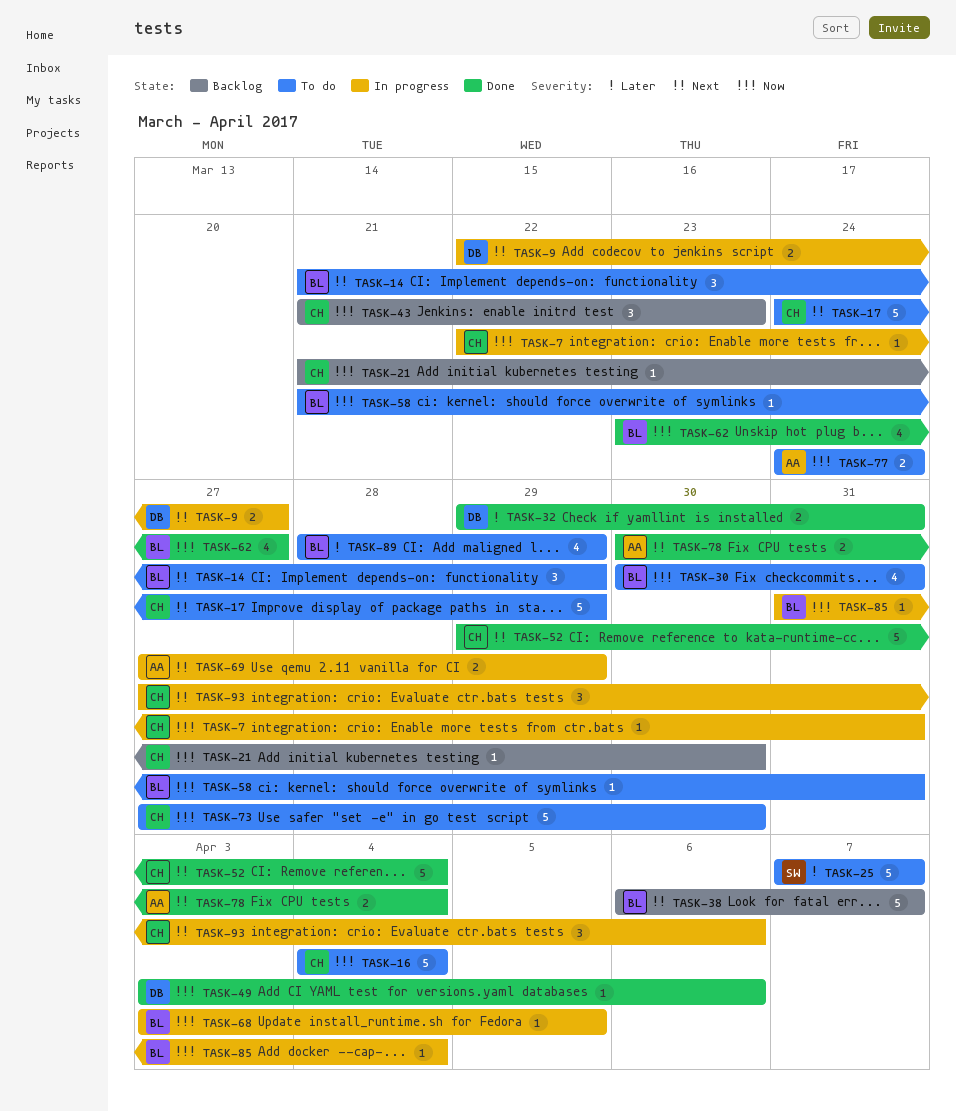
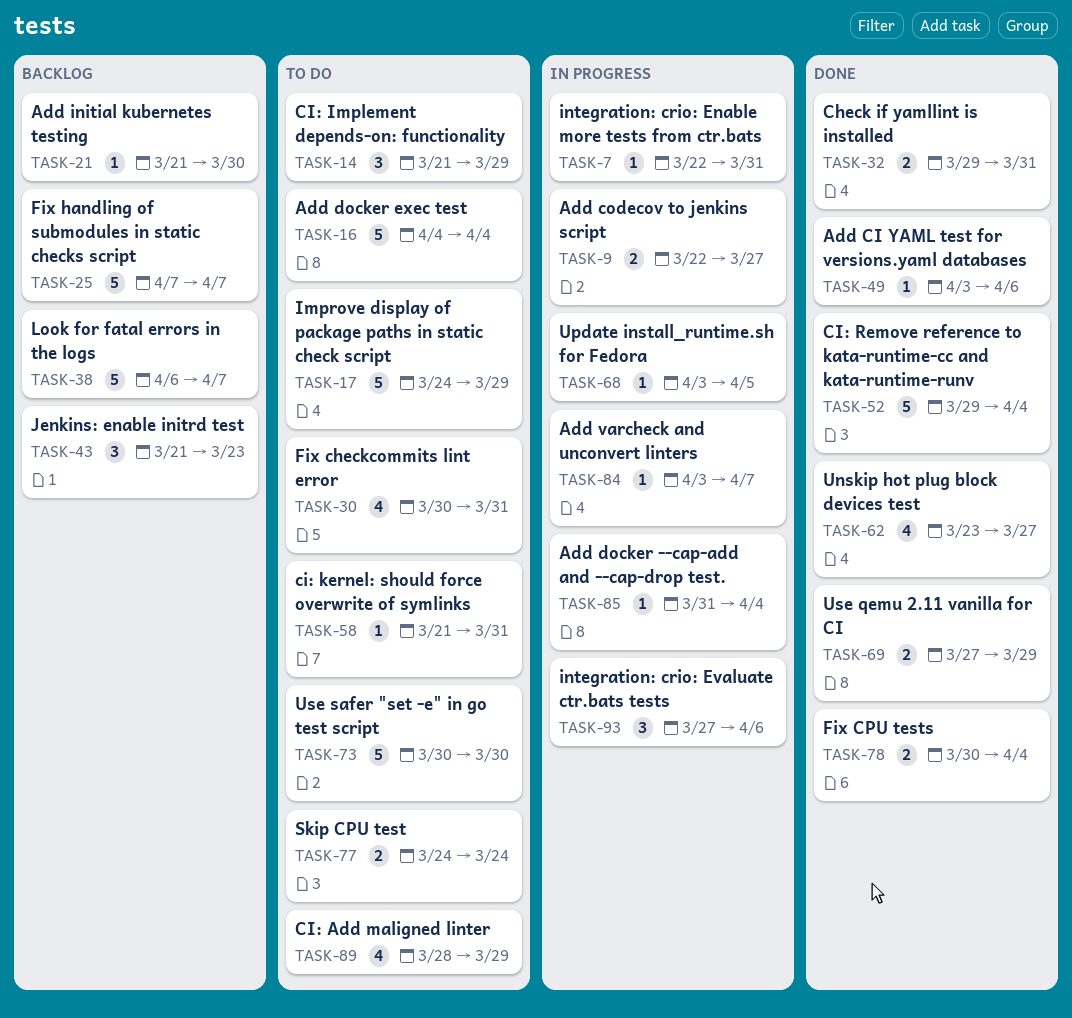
TASK-25, status: To do -> Backlog
TASK-69, status: In progress -> Done
TASK-73, start: Mar 27 -> Mar 30
TASK-84: none -> present

